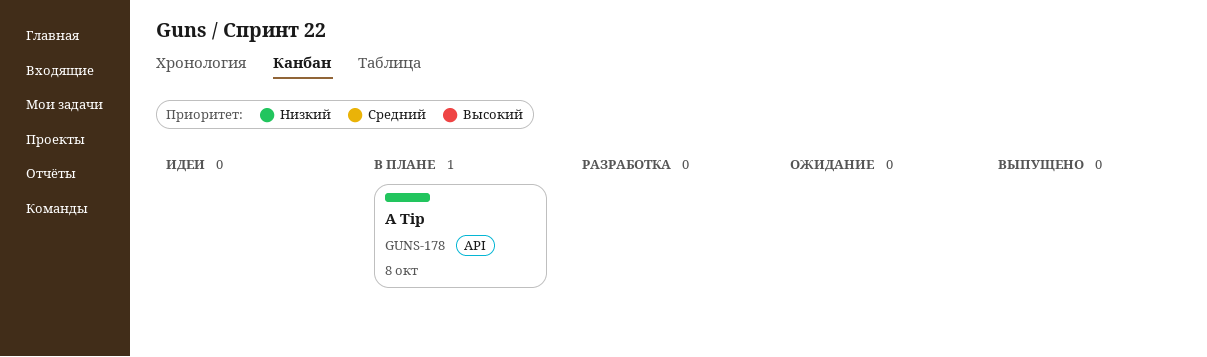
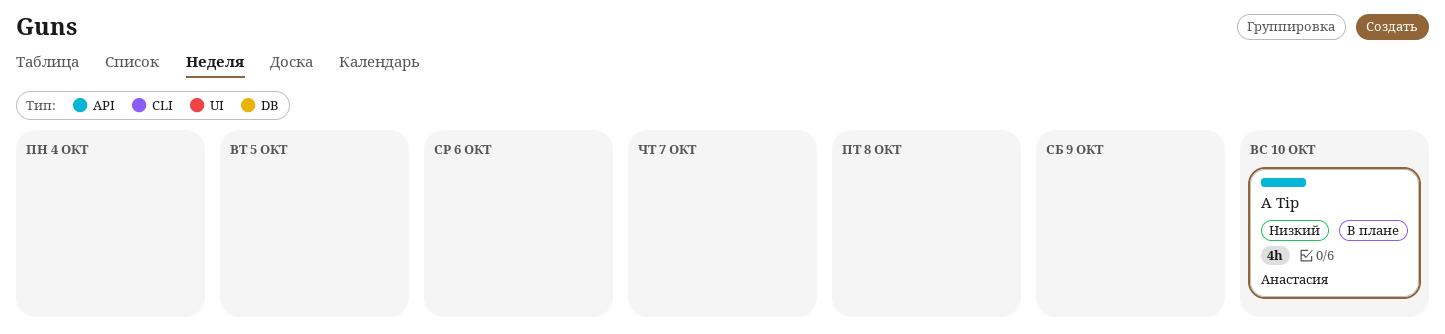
A Tip, due: Oct 8 -> Oct 10

